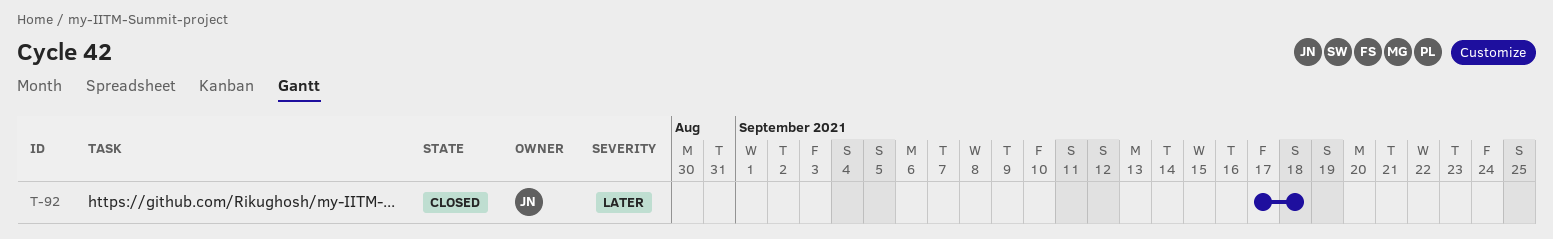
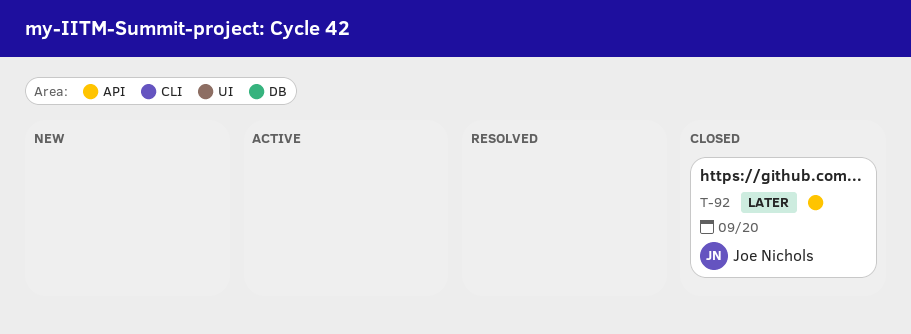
T-92, due: Sep 18 -> Sep 20

